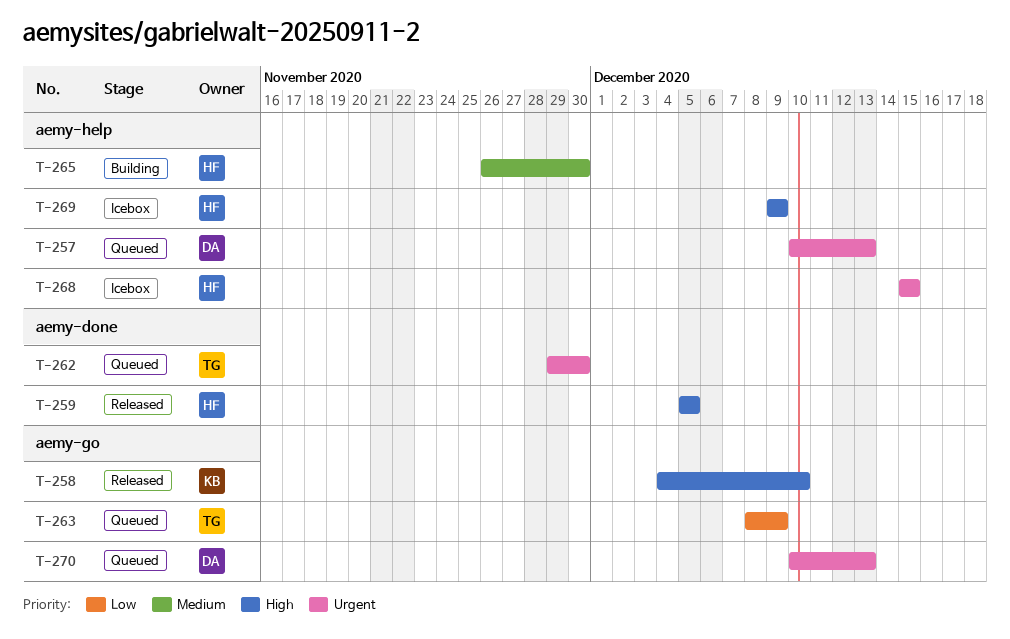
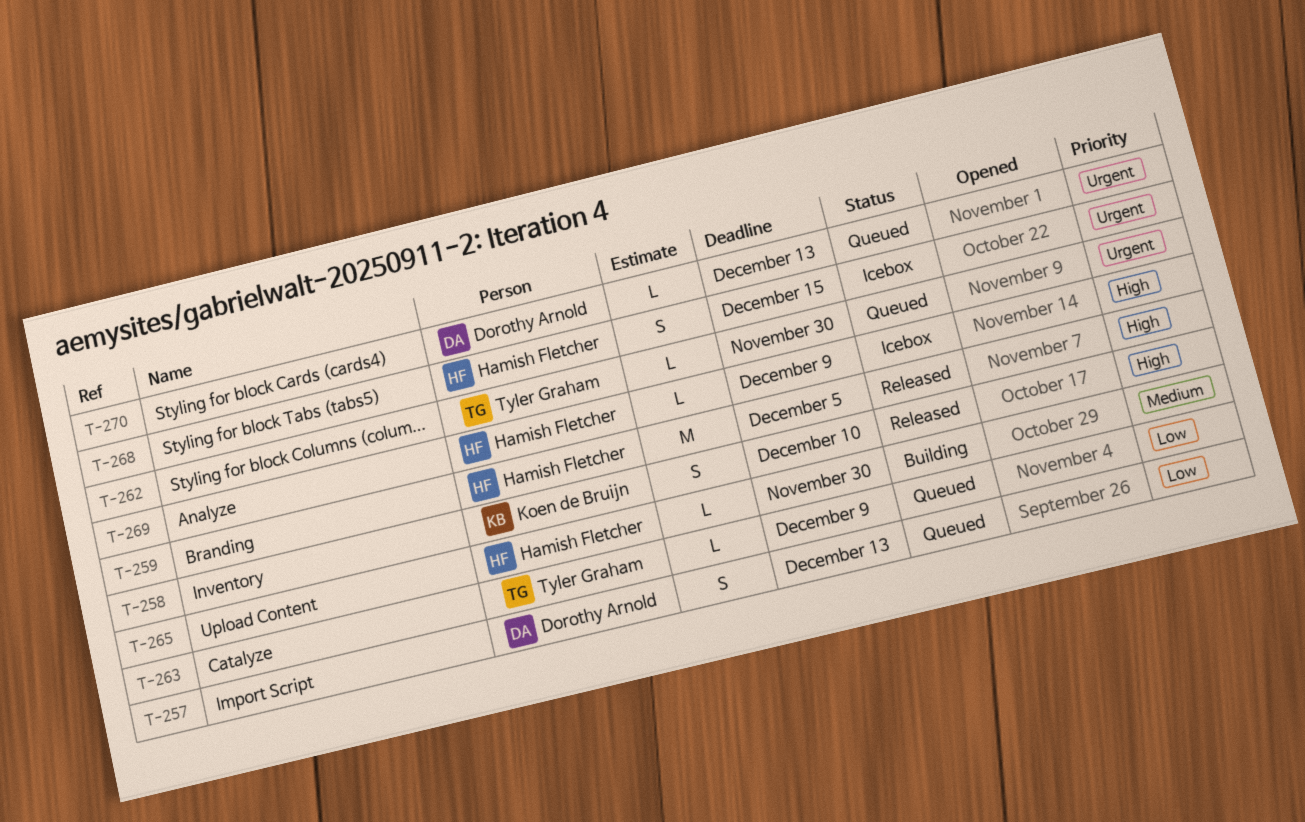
T-257, priority: Urgent -> Low

